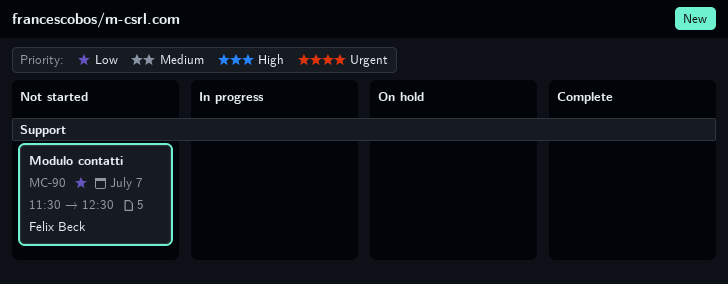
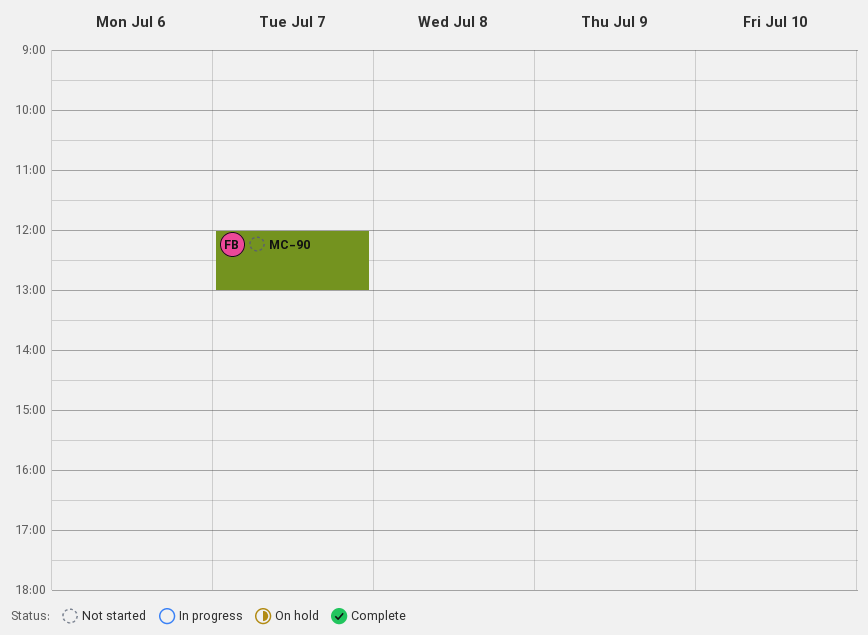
MC-90, begins: 11:30 -> 12:00
MC-90, ends: 12:30 -> 13:00

